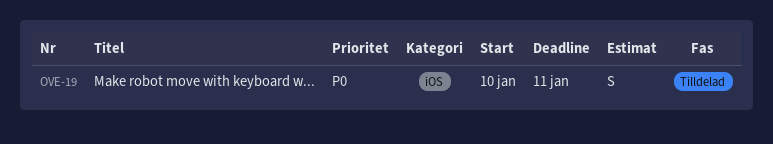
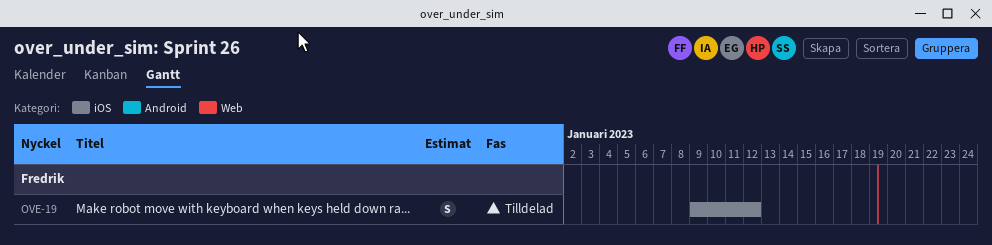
OVE-19, start: Jan 10 -> Jan 9
OVE-19, due: Jan 11 -> Jan 12

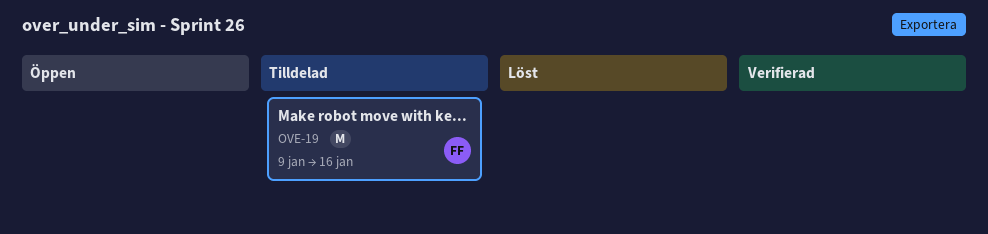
OVE-19, estimate: S -> M
OVE-19, due: Jan 12 -> Jan 16

